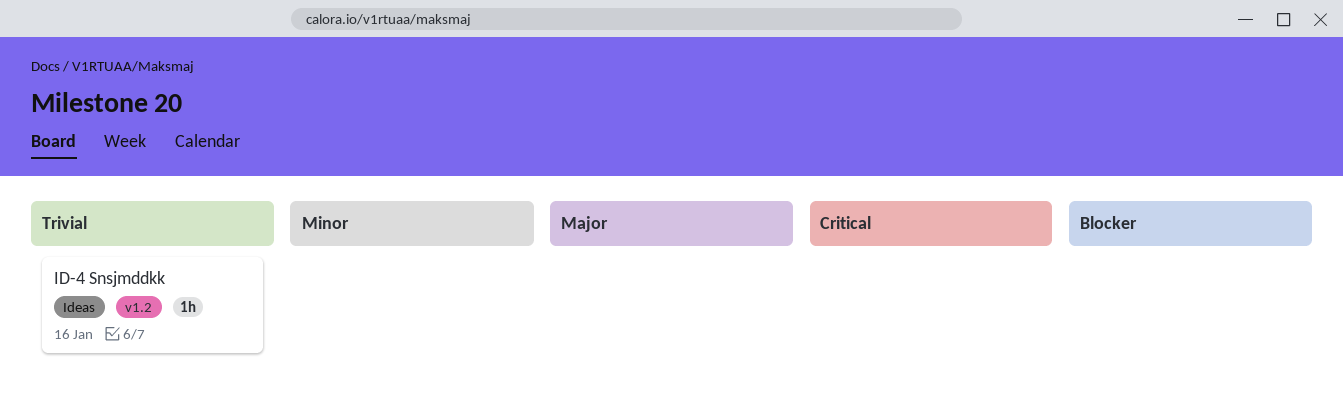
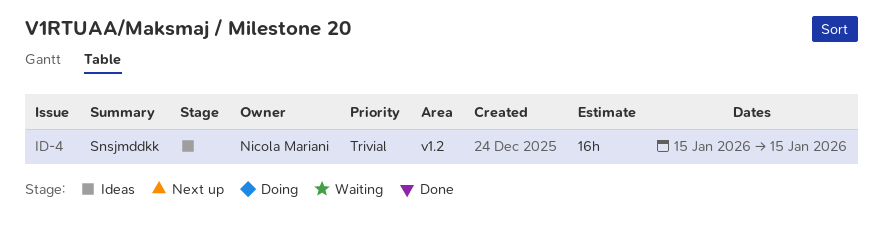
ID-4, estimate: 1h -> 16h
ID-4, due: Jan 16 -> Jan 15

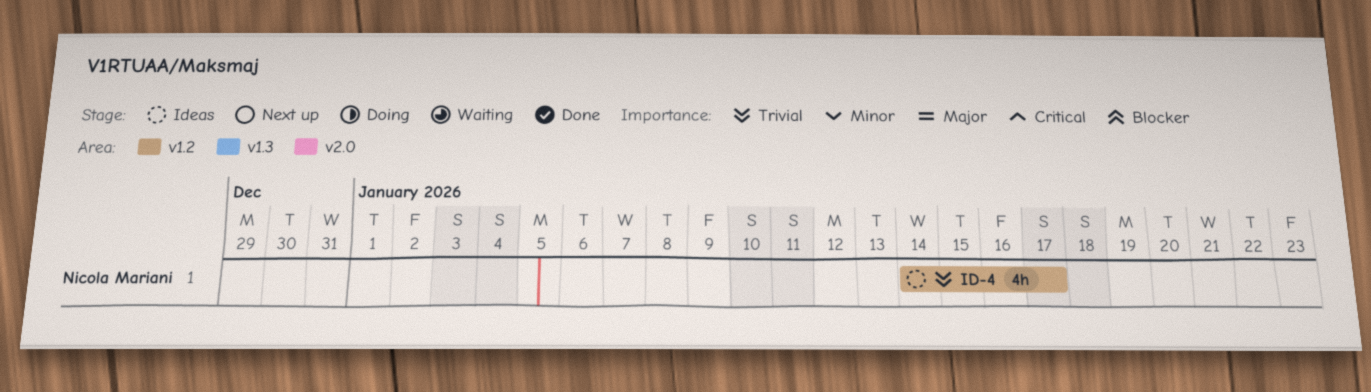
ID-4, estimate: 16h -> 4h
ID-4, start: Jan 15 -> Jan 14
ID-4, due: Jan 15 -> Jan 17

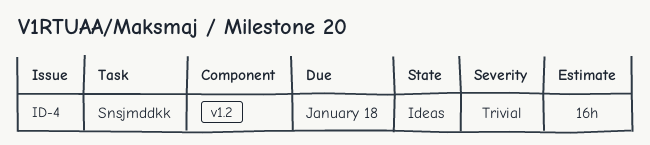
ID-4, estimate: 4h -> 16h
ID-4, due: Jan 17 -> Jan 18

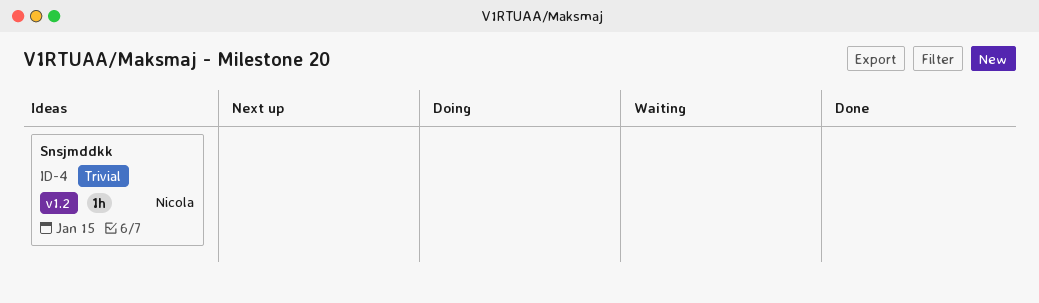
ID-4, estimate: 16h -> 1h
ID-4, due: Jan 18 -> Jan 15

